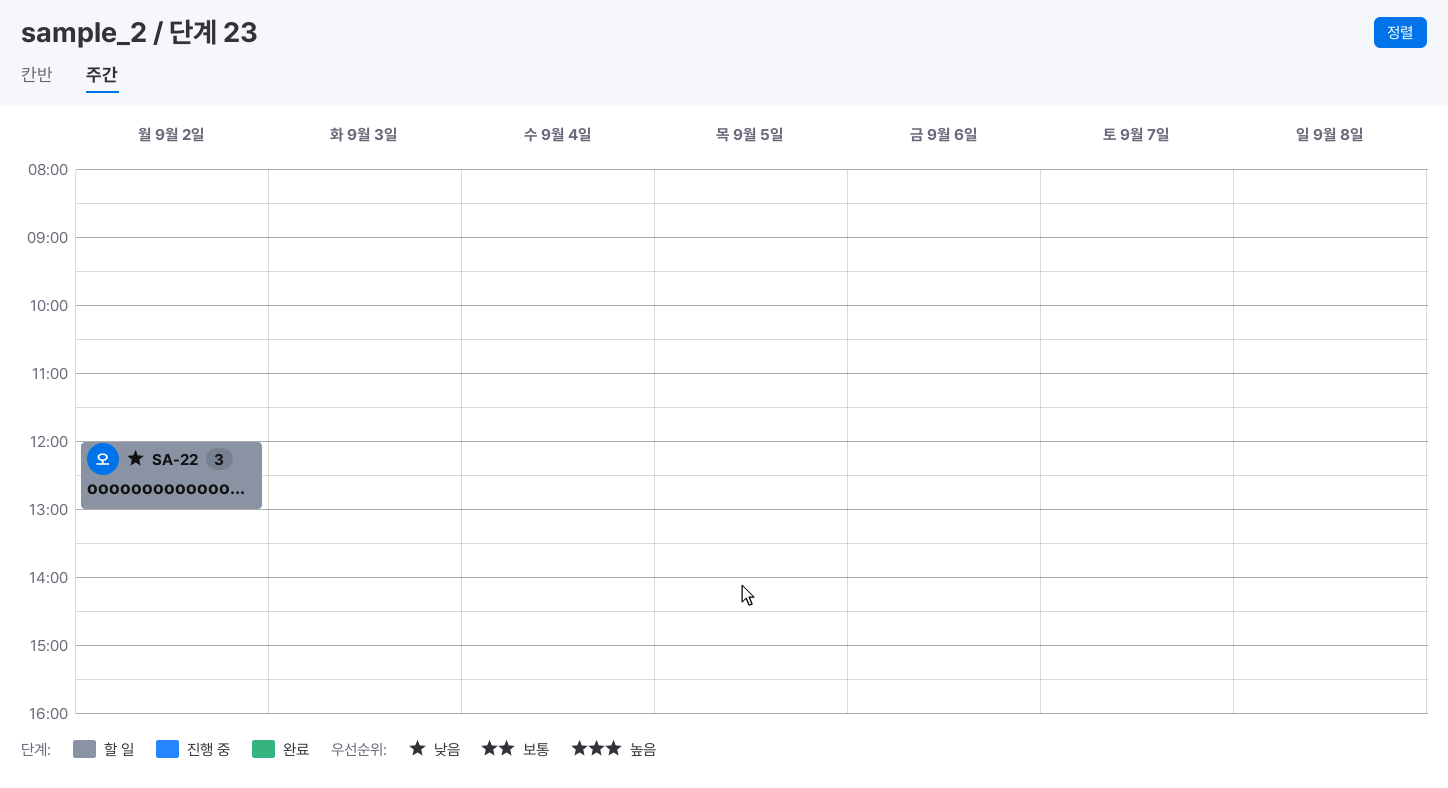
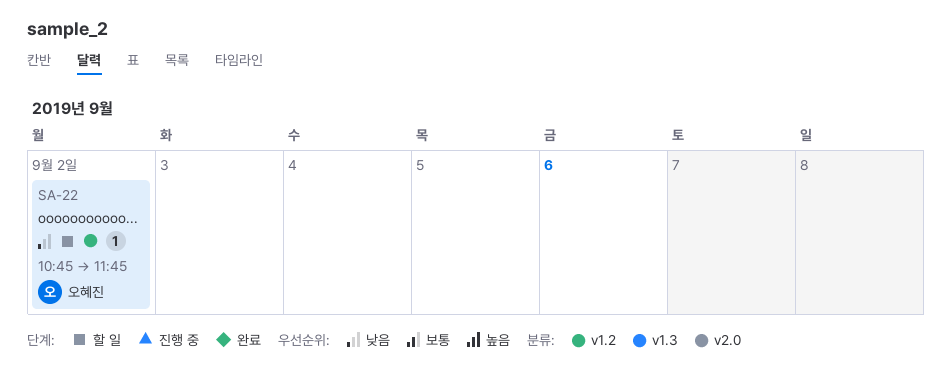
SA-22, estimate: 3 -> 1
SA-22, begins: 12:00 -> 10:45
SA-22, ends: 13:00 -> 11:45

